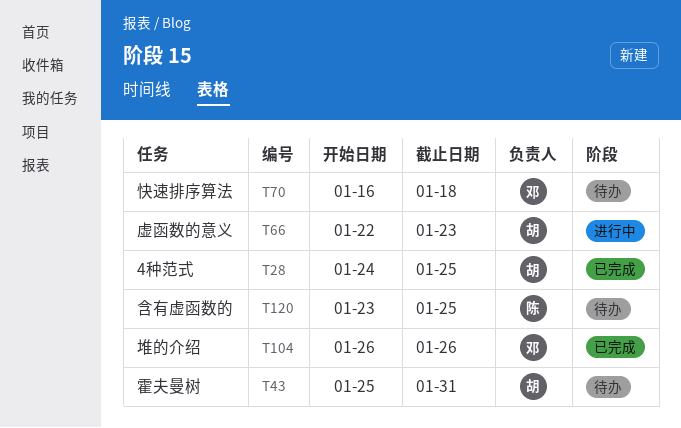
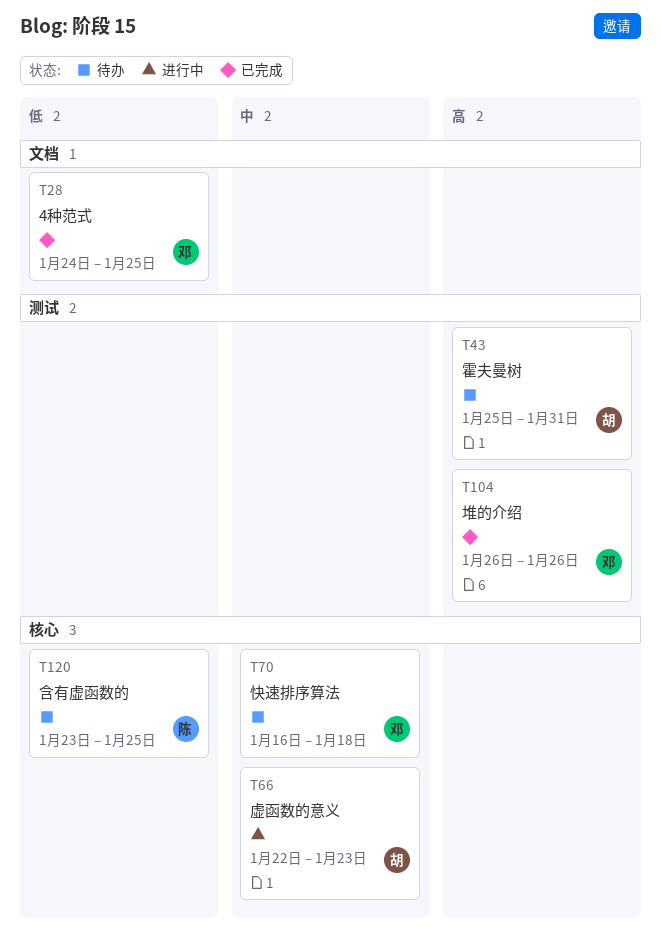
T28, owner: 胡 -> 邓

